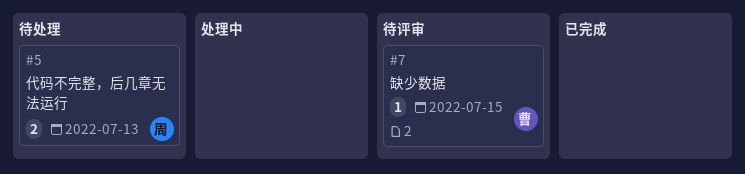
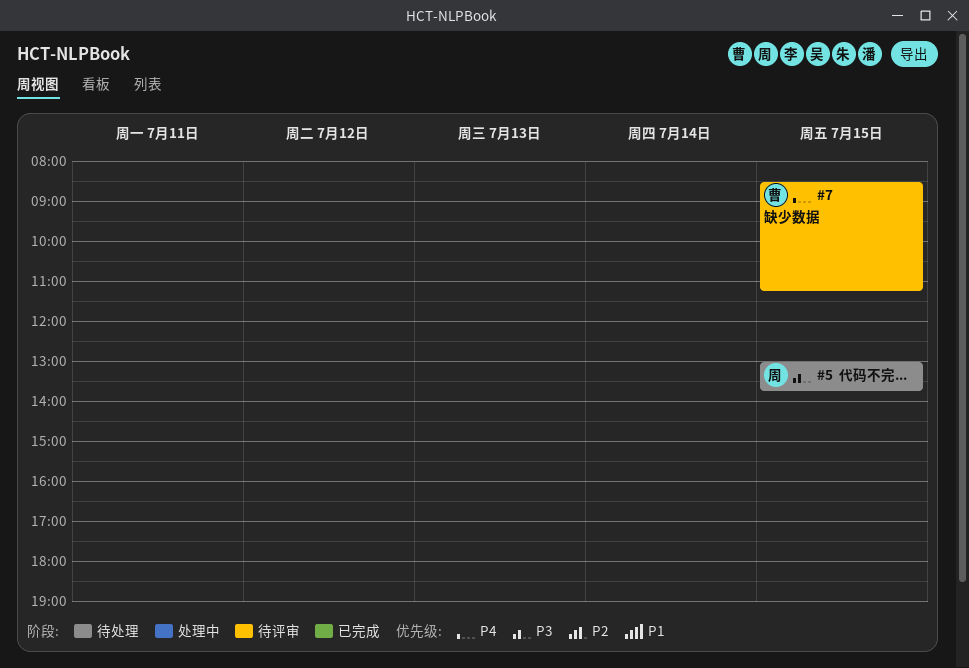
#5, day: Jul 13 -> Jul 15

